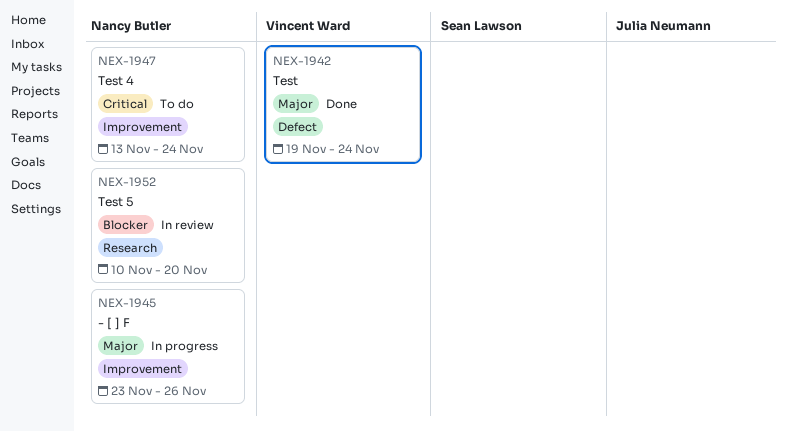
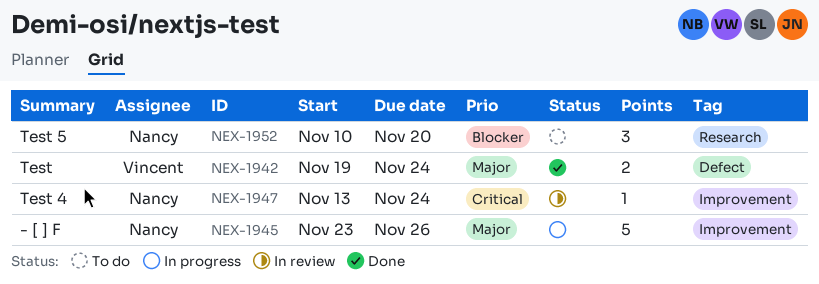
NEX-1947, status: To do -> In review
NEX-1952, status: In review -> To do

